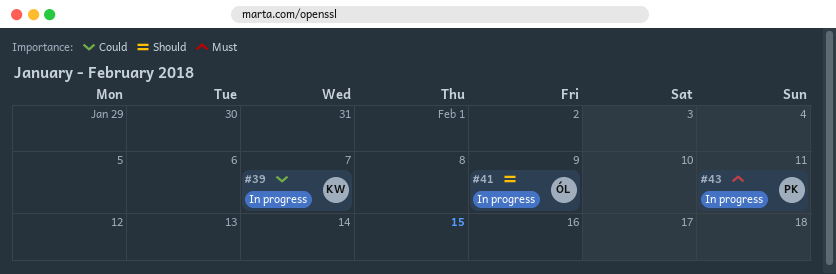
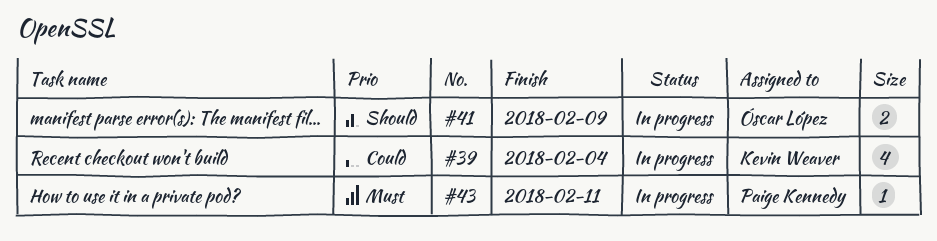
#39, due: Feb 7 -> Feb 4

